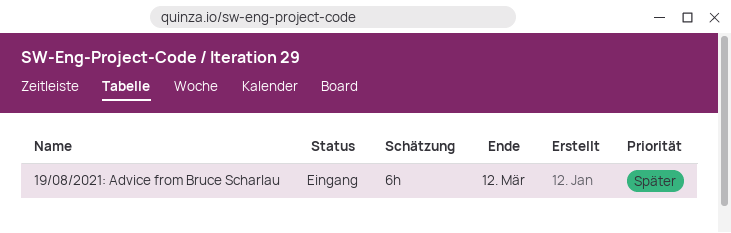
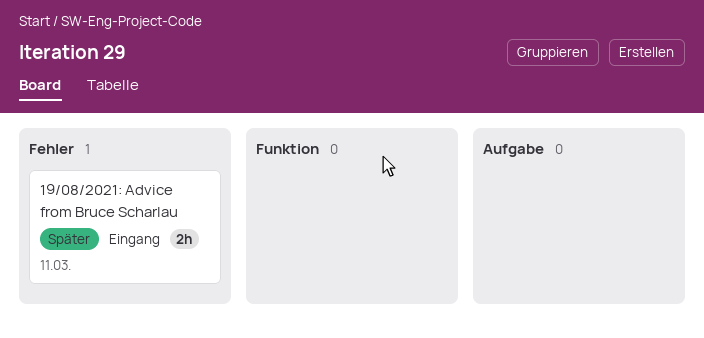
19/08/2021: Advice from Bruce Scharlau, estimate: 6h -> 2h
19/08/2021: Advice from Bruce Scharlau, due: Mar 12 -> Mar 11

